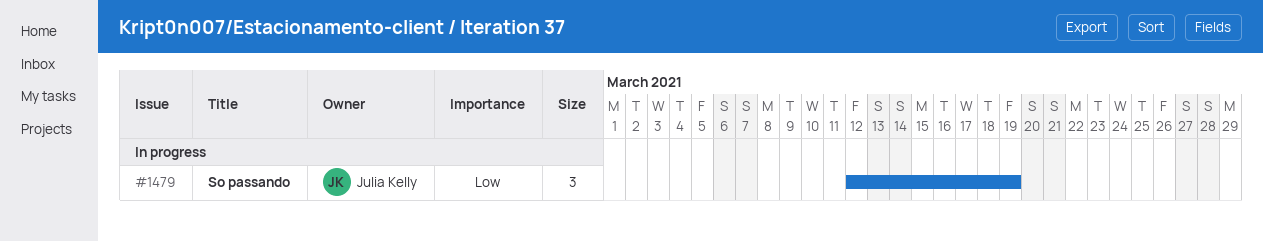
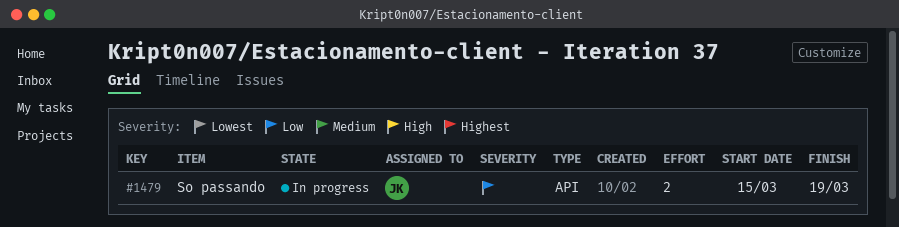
#1479, estimate: 3 -> 2
#1479, start: Mar 12 -> Mar 15

